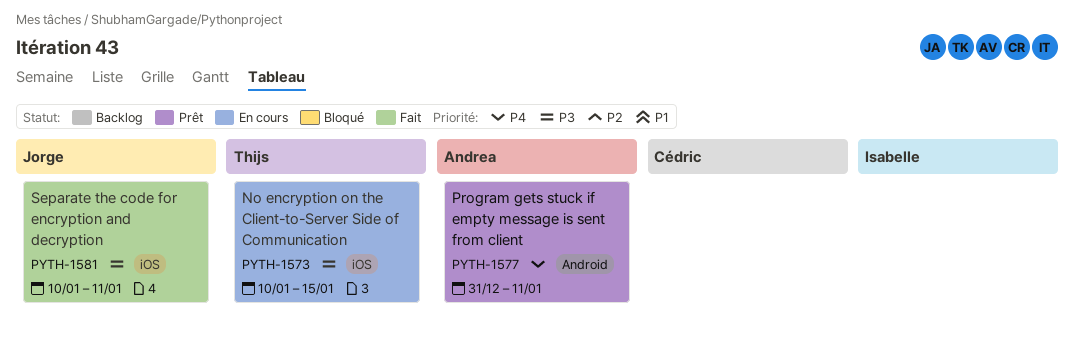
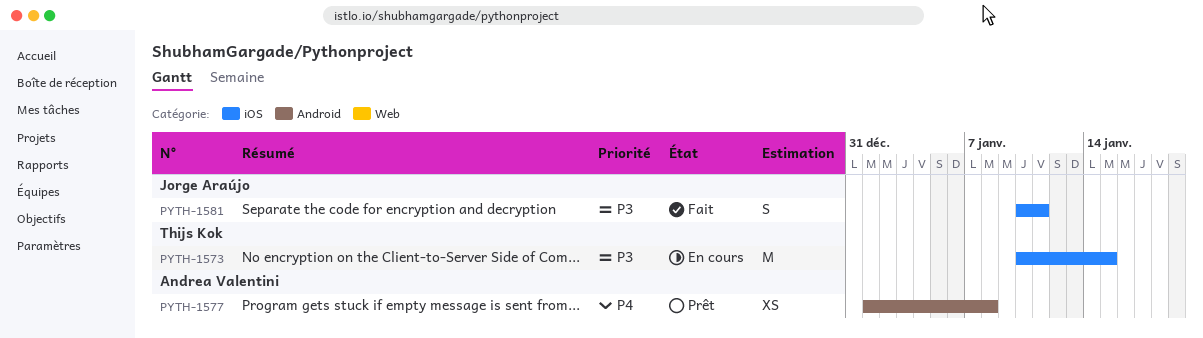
PYTH-1577, start: Dec 31 -> Jan 1
PYTH-1577, due: Jan 11 -> Jan 8

